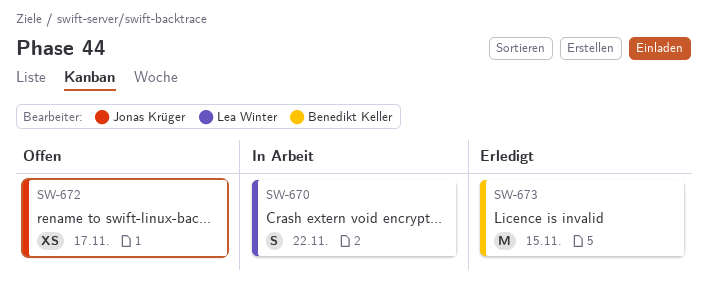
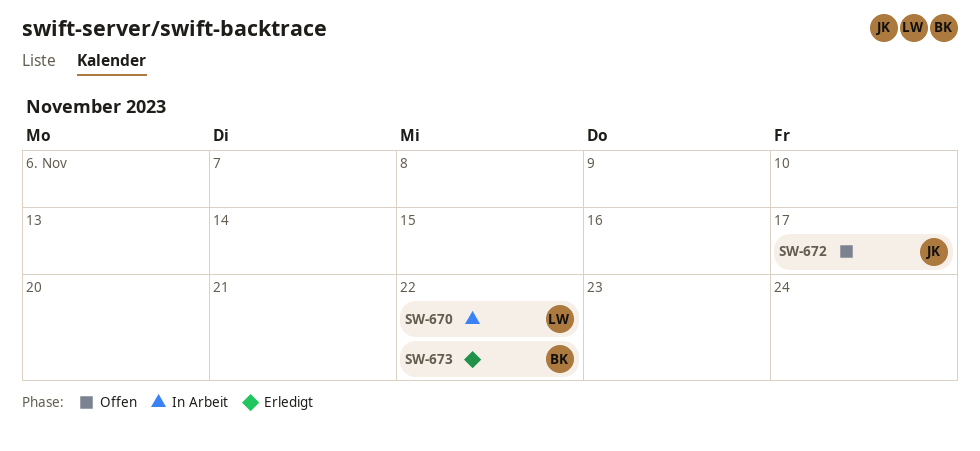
SW-673, due: Nov 15 -> Nov 22

